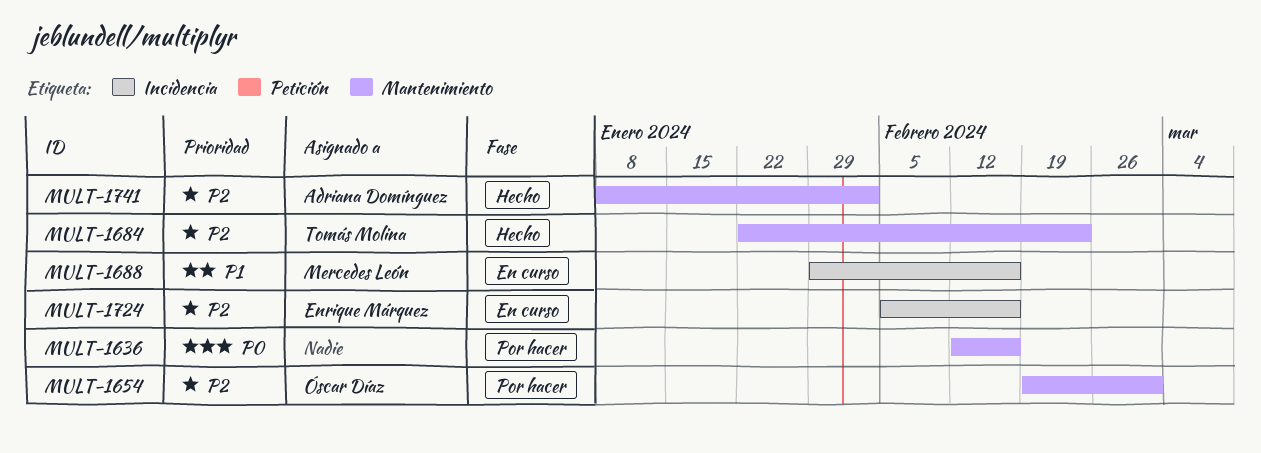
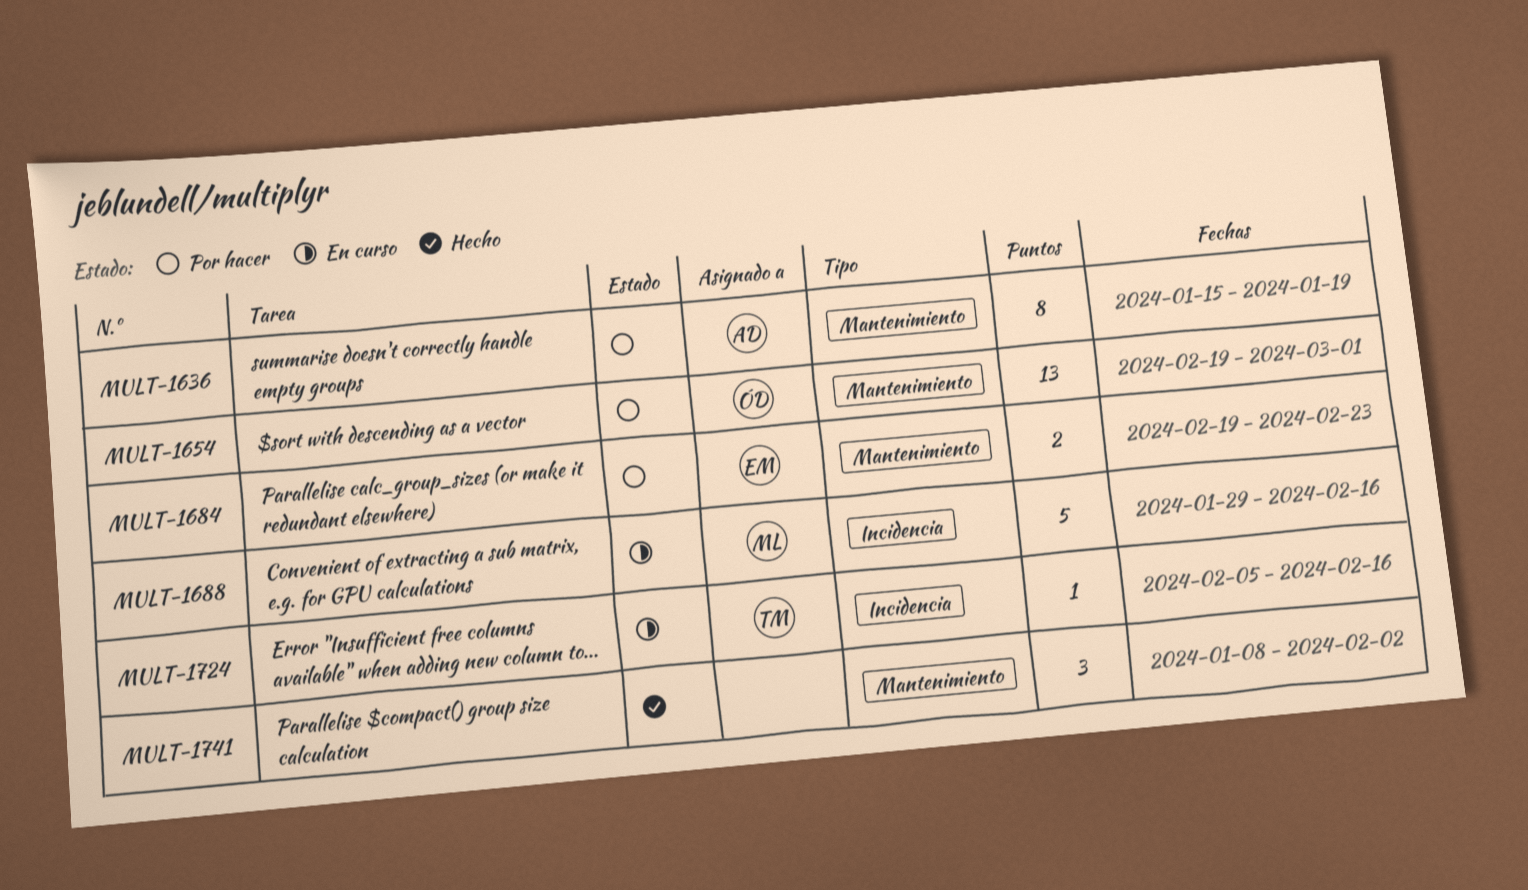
MULT-1636, owner: none -> Adriana Domínguez
MULT-1636, start: Feb 12 -> Jan 15
MULT-1636, due: Feb 16 -> Jan 19
MULT-1684, status: Hecho -> Por hacer
MULT-1684, owner: Tomás Molina -> Enrique Márquez
MULT-1684, start: Jan 22 -> Feb 19
MULT-1724, owner: Enrique Márquez -> Tomás Molina
MULT-1741, owner: Adriana Domínguez -> none

